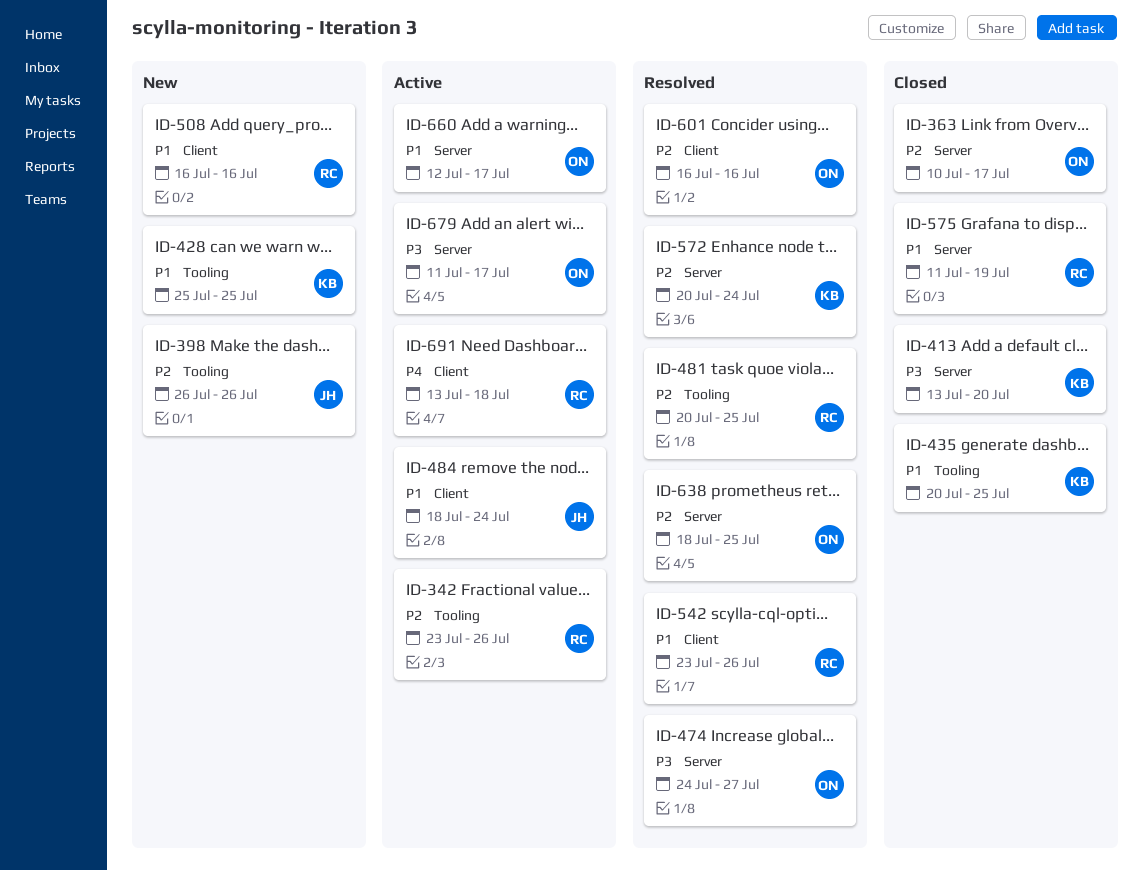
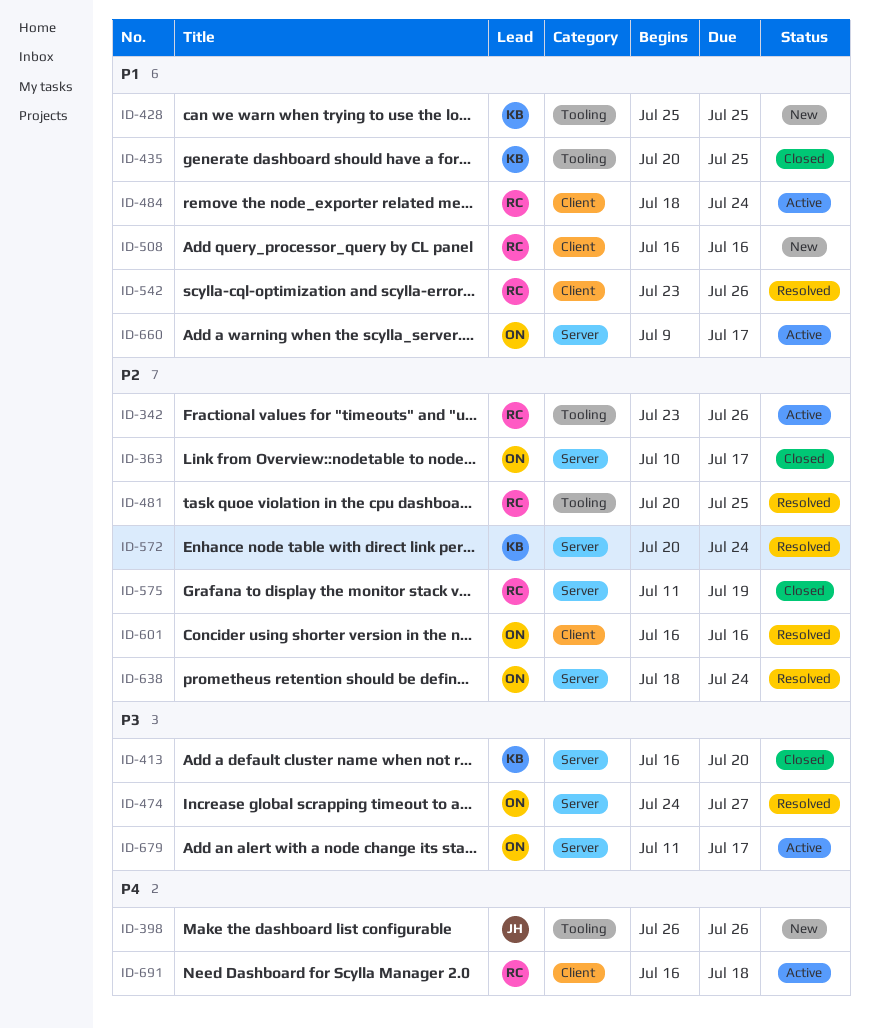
ID-398, priority: P2 -> P4
ID-413, start: Jul 13 -> Jul 16
ID-484, owner: JH -> RC
ID-575, priority: P1 -> P2
ID-638, due: Jul 25 -> Jul 24
ID-660, start: Jul 12 -> Jul 9
ID-691, start: Jul 13 -> Jul 16

